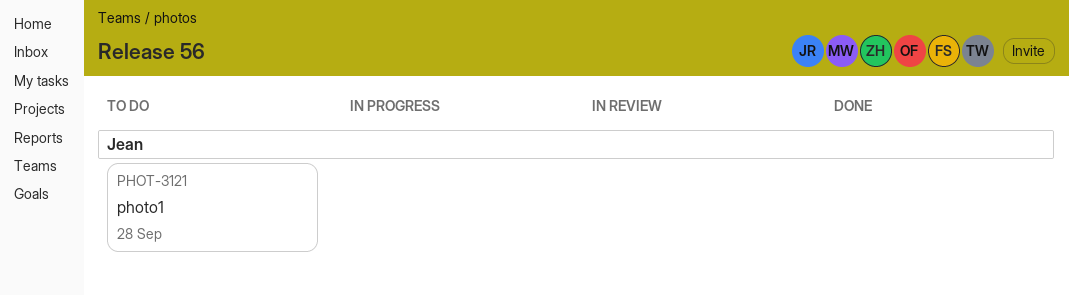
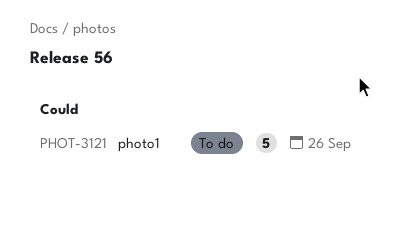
PHOT-3121, due: Sep 28 -> Sep 26

